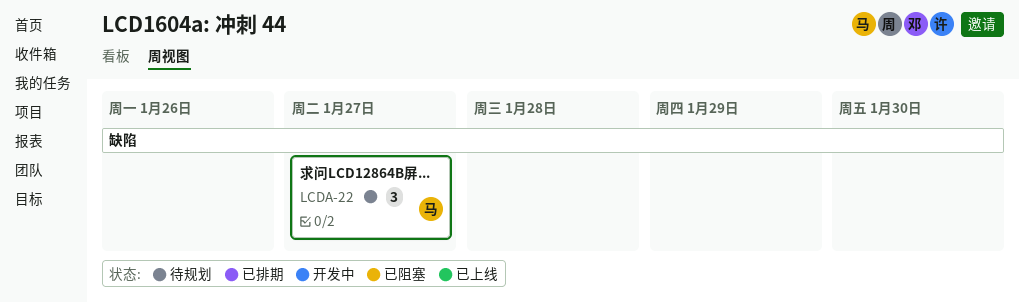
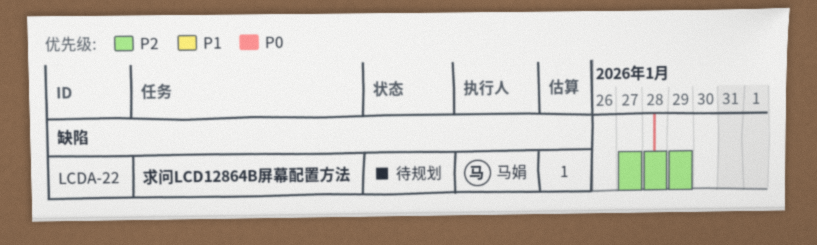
LCDA-22, estimate: 3 -> 1
LCDA-22, due: Jan 27 -> Jan 29

